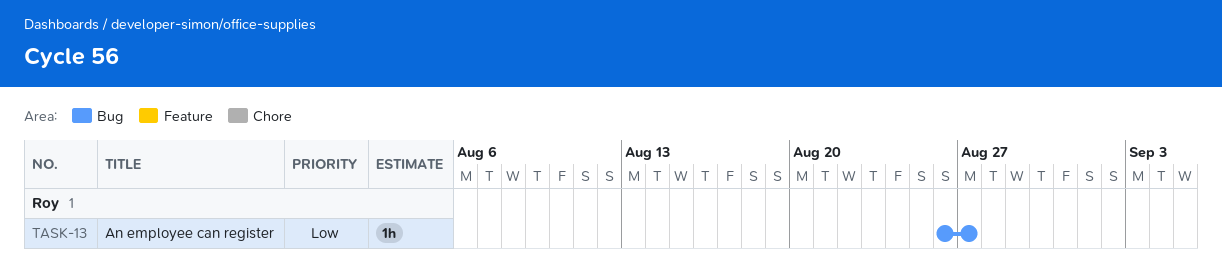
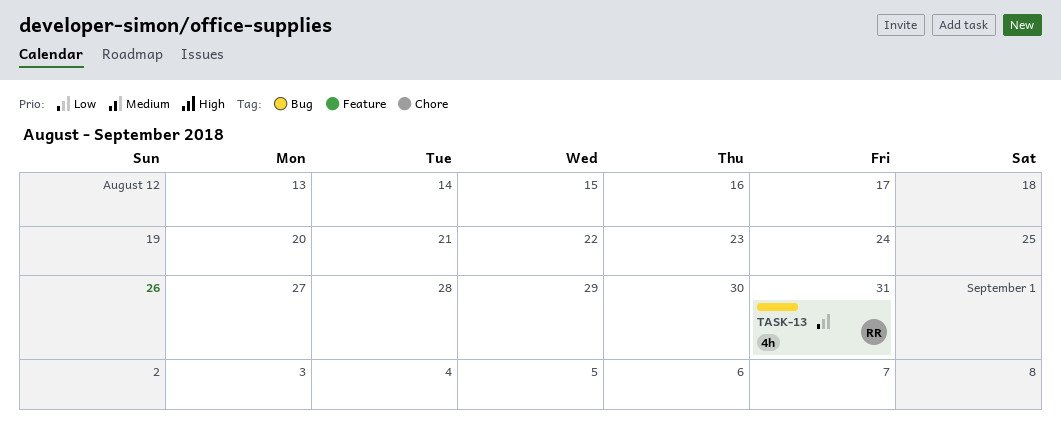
TASK-13, estimate: 1h -> 4h
TASK-13, due: Aug 27 -> Aug 31

